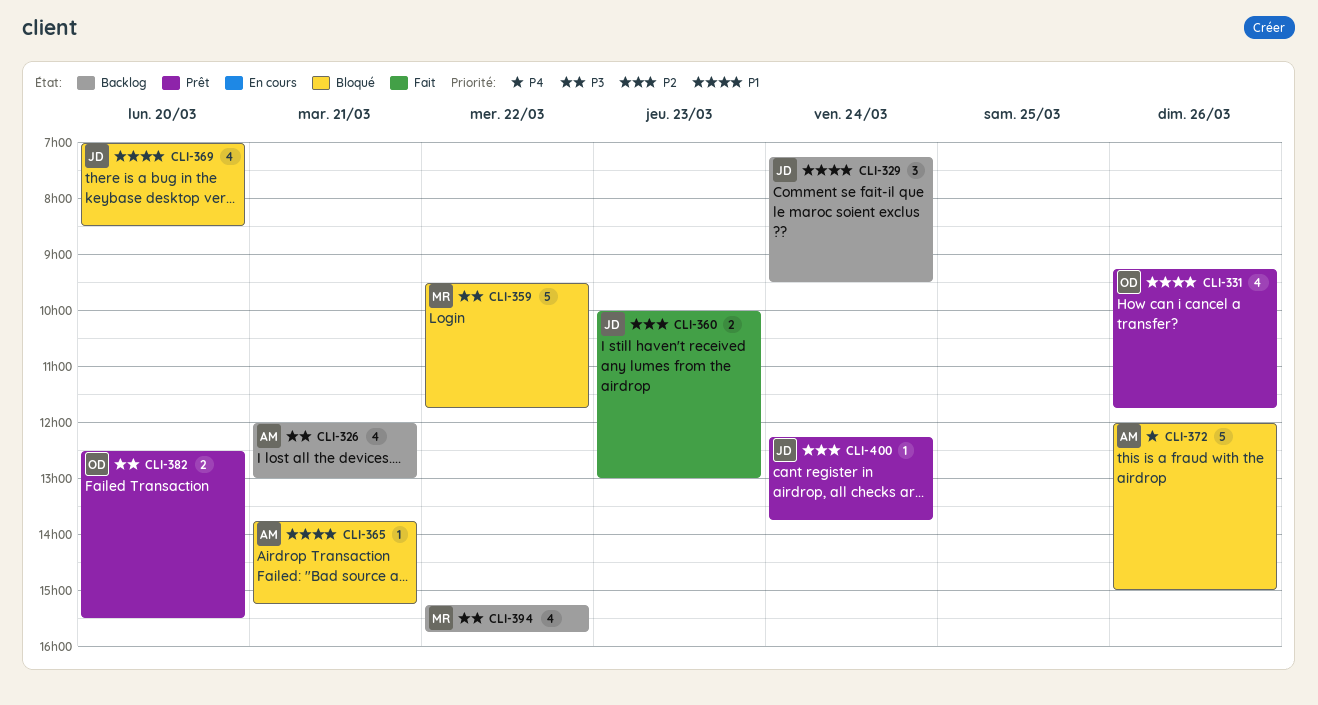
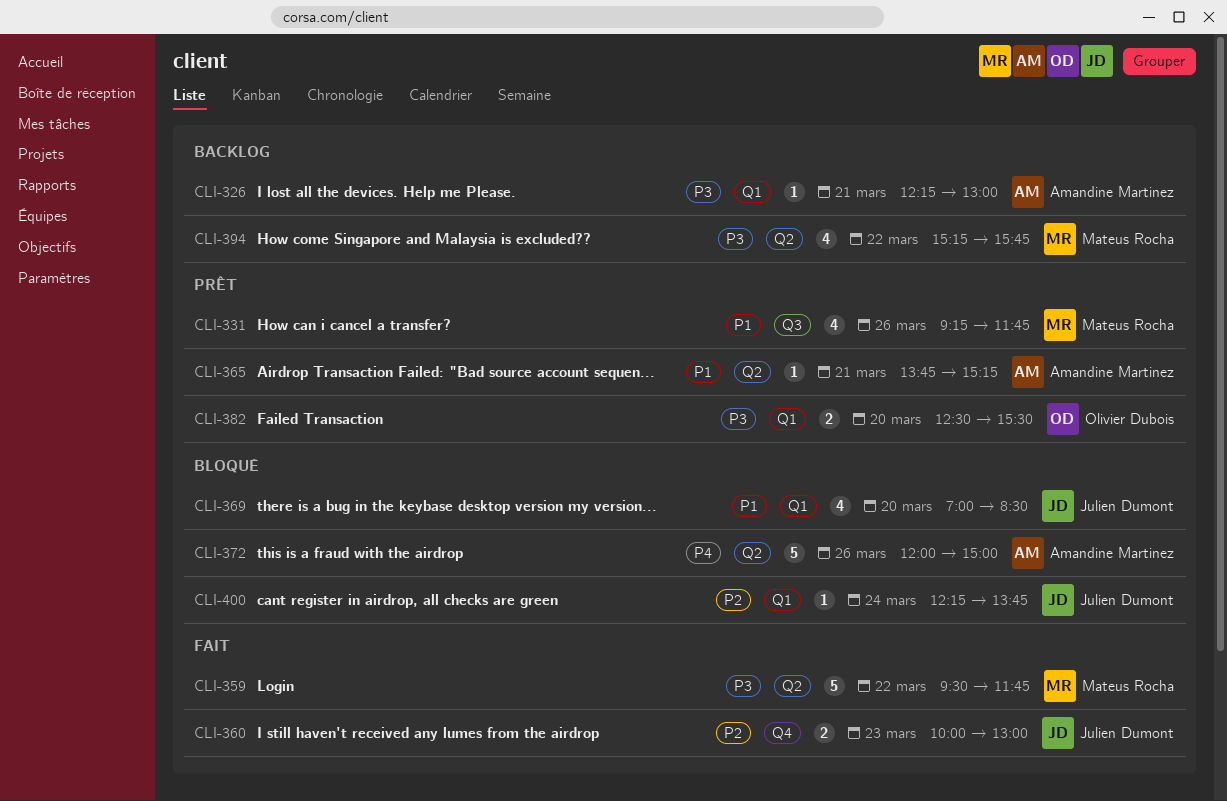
CLI-326, estimate: 4 -> 1
CLI-326, begins: 12:00 -> 12:15
CLI-329: present -> none
CLI-331, owner: Olivier Dubois -> Mateus Rocha
CLI-359, status: Bloqué -> Fait
CLI-365, status: Bloqué -> Prêt
CLI-400, status: Prêt -> Bloqué

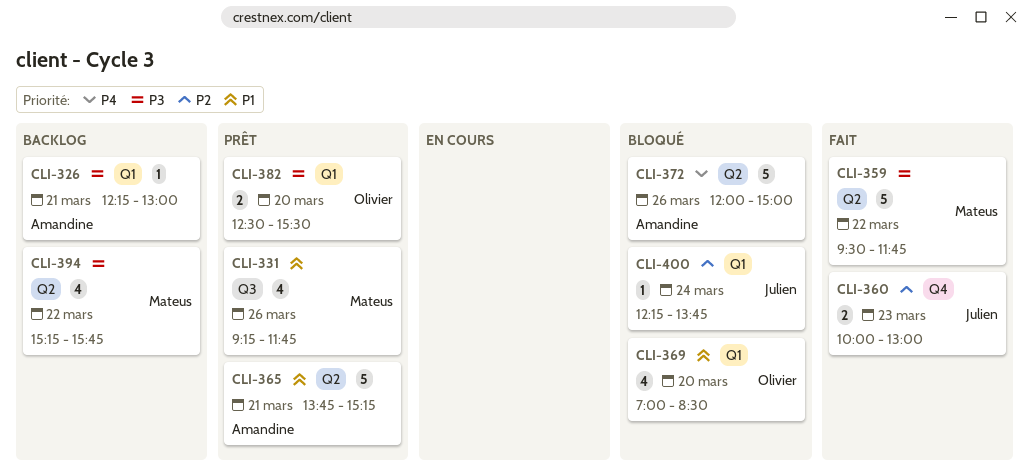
CLI-365, estimate: 1 -> 5
CLI-369, owner: Julien Dumont -> Olivier Dubois

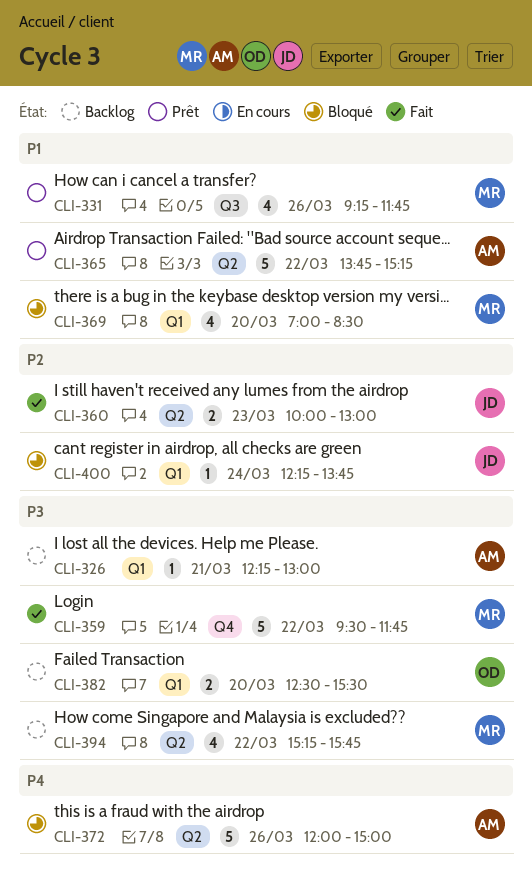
CLI-359, label: Q2 -> Q4
CLI-360, label: Q4 -> Q2
CLI-365, day: Mar 21 -> Mar 22
CLI-369, owner: Olivier -> Mateus
CLI-382, status: Prêt -> Backlog

